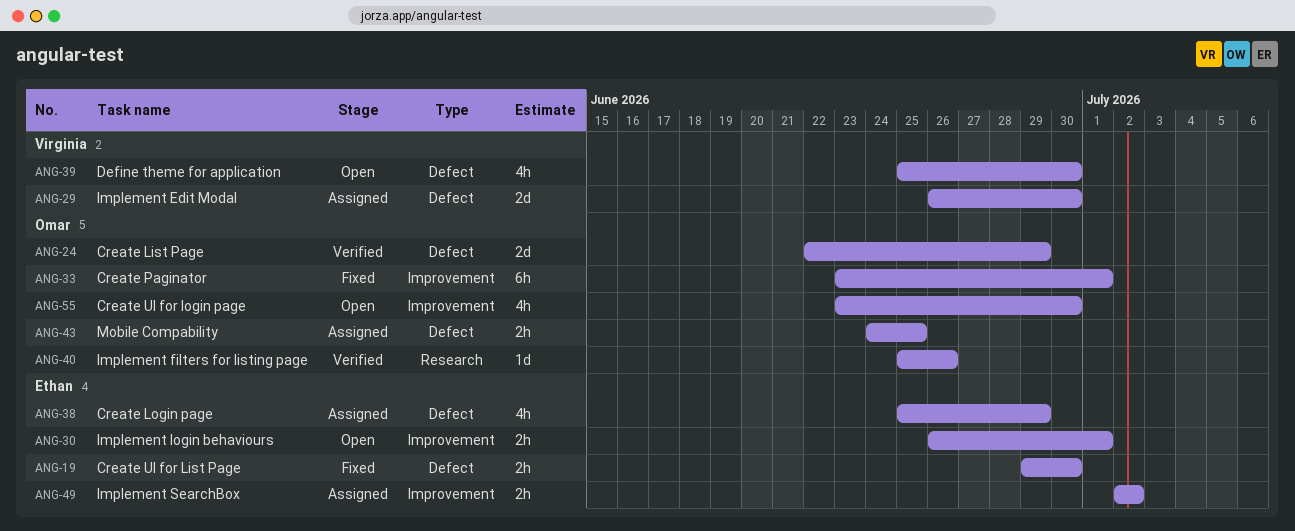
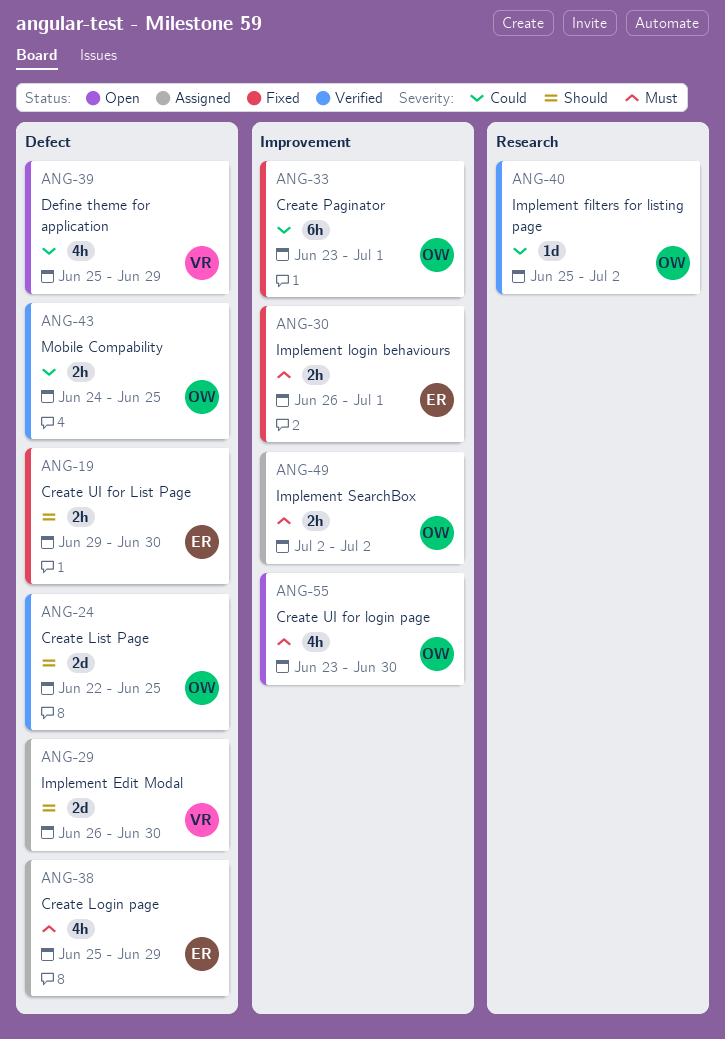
ANG-24, due: Jun 29 -> Jun 25
ANG-30, status: Open -> Fixed
ANG-39, due: Jun 30 -> Jun 29
ANG-40, due: Jun 26 -> Jul 2
ANG-43, status: Assigned -> Verified
ANG-49, owner: Ethan -> Omar

